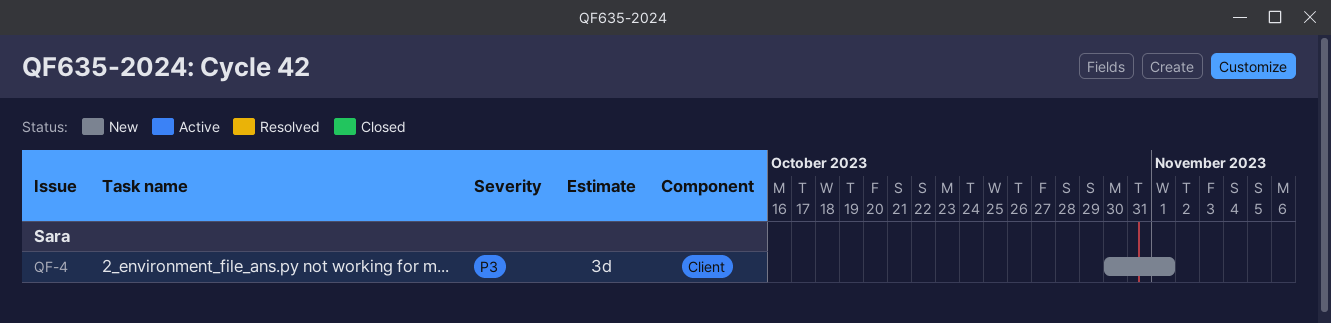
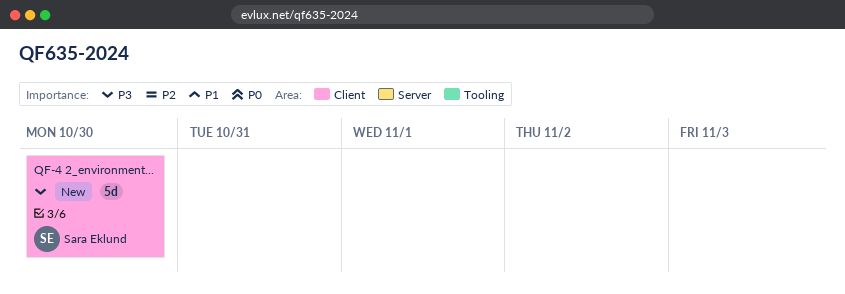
QF-4, estimate: 3d -> 5d
QF-4, due: Nov 1 -> Oct 30

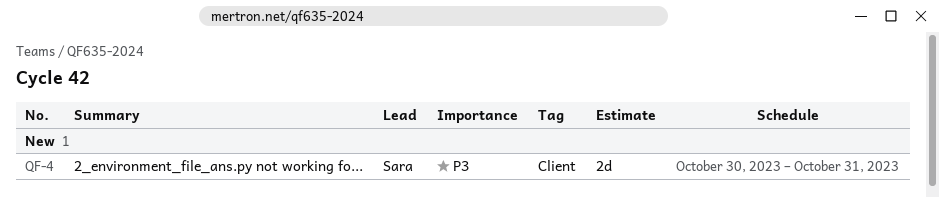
QF-4, estimate: 5d -> 2d
QF-4, due: Oct 30 -> Oct 31

